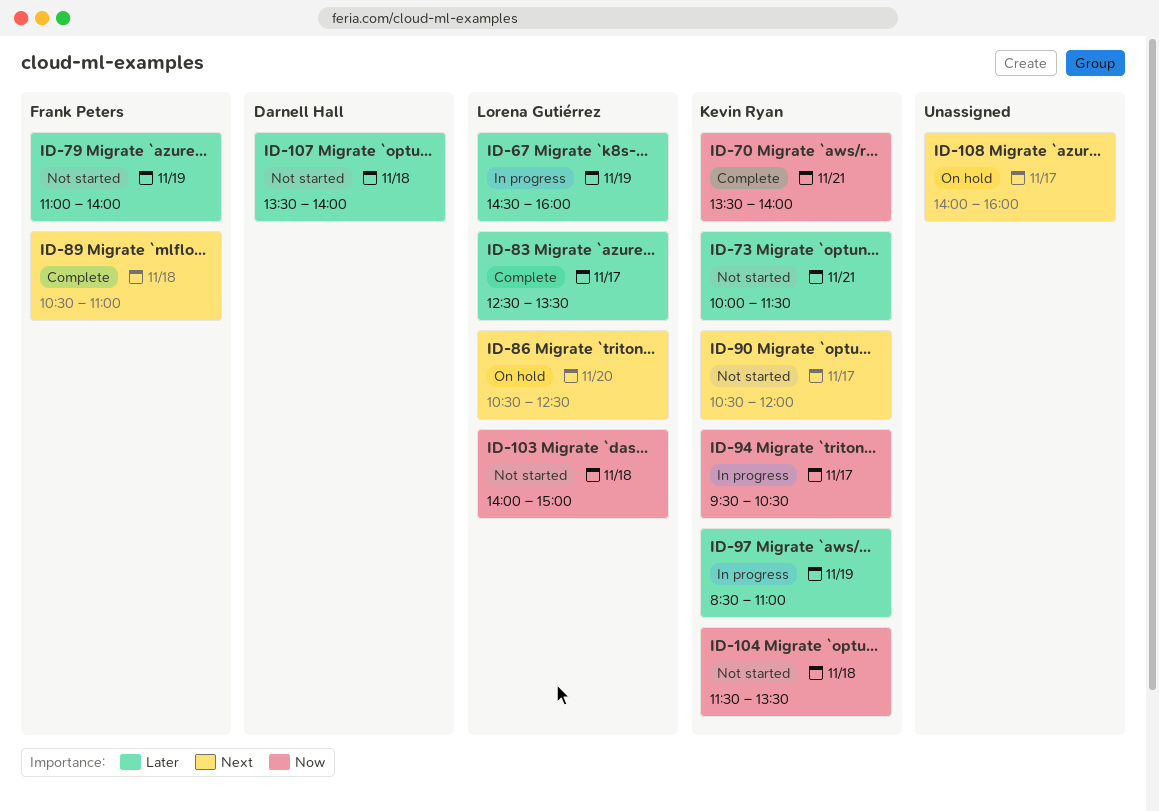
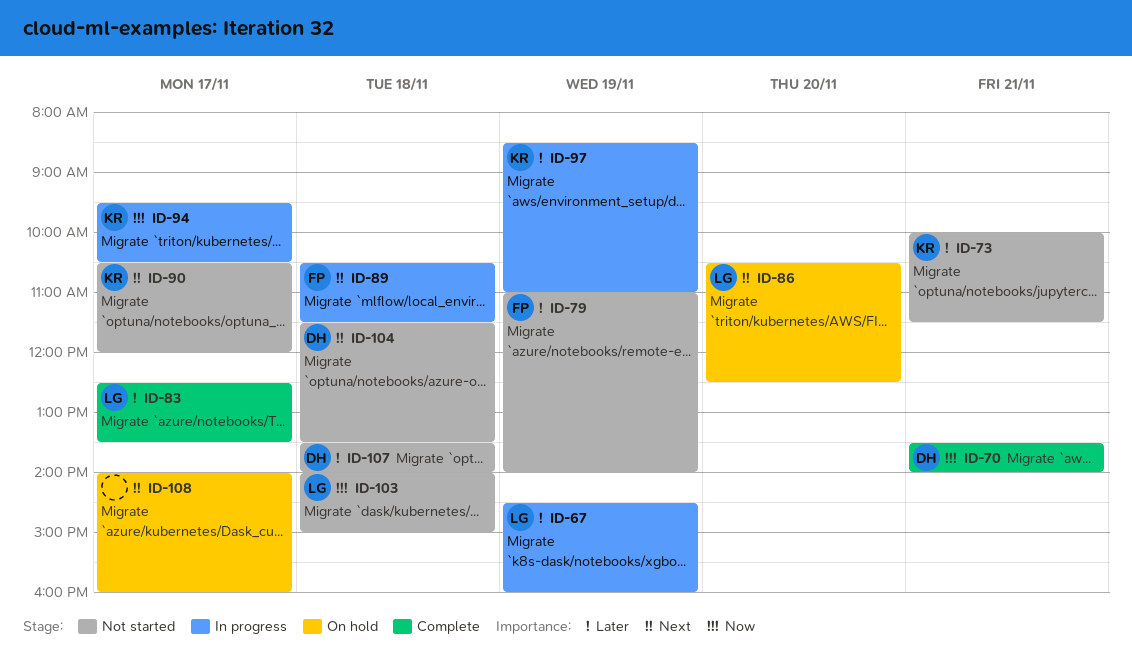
ID-70, owner: Kevin Ryan -> Darnell Hall
ID-89, status: Complete -> In progress
ID-89, ends: 11:00 -> 11:30
ID-104, owner: Kevin Ryan -> Darnell Hall
ID-104, priority: Now -> Next

